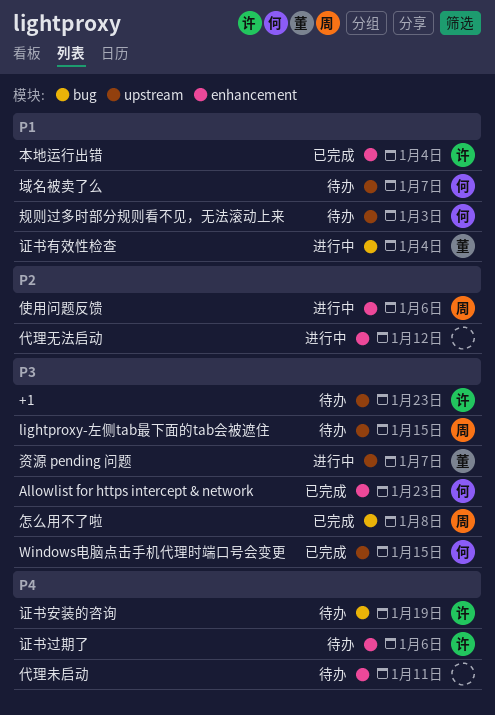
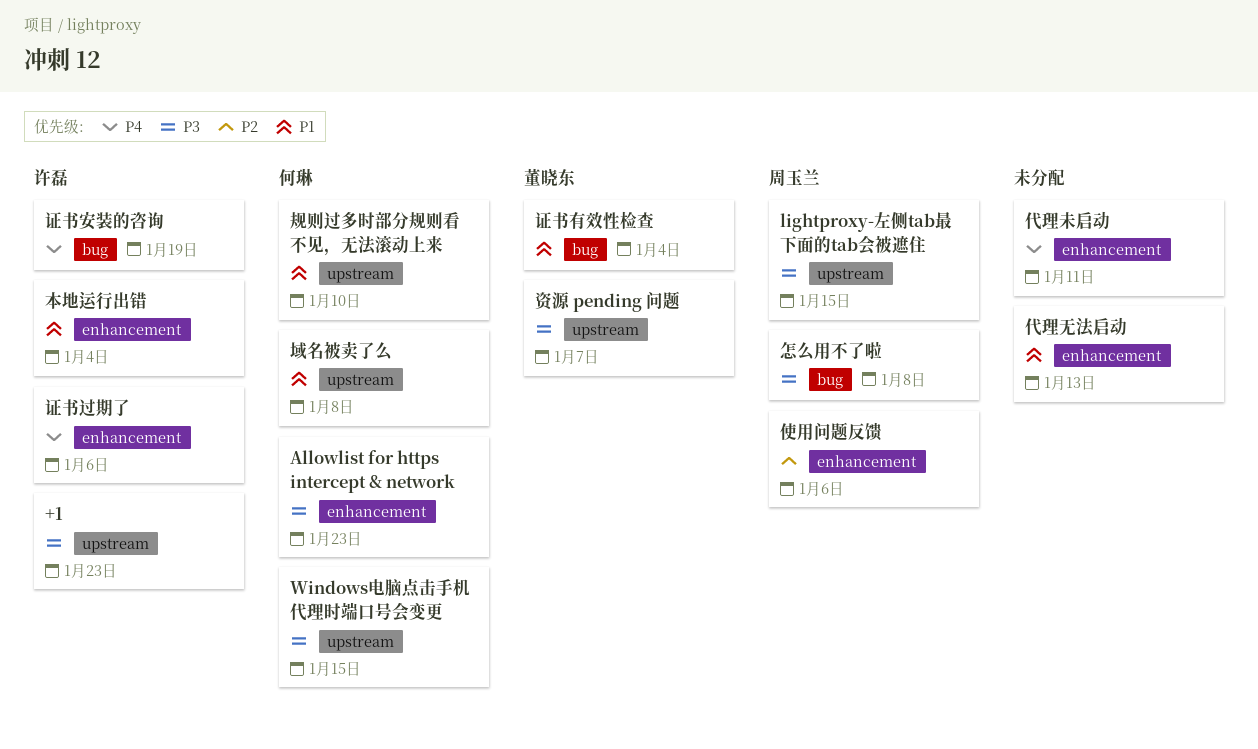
代理无法启动, priority: P2 -> P1
代理无法启动, due: Jan 12 -> Jan 13
域名被卖了么, due: Jan 7 -> Jan 8
规则过多时部分规则看不见，无法滚动上来, due: Jan 3 -> Jan 10

